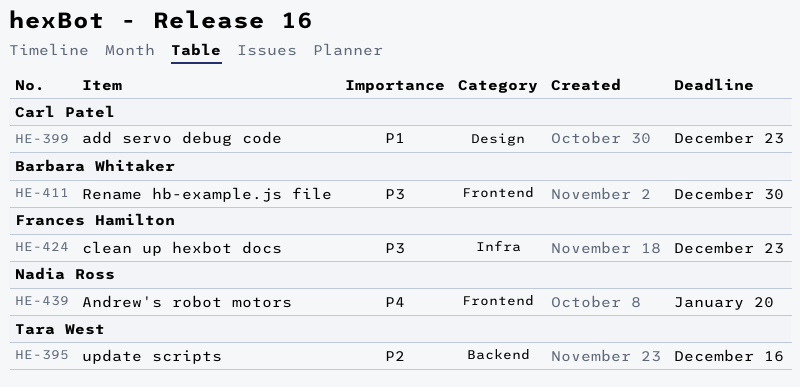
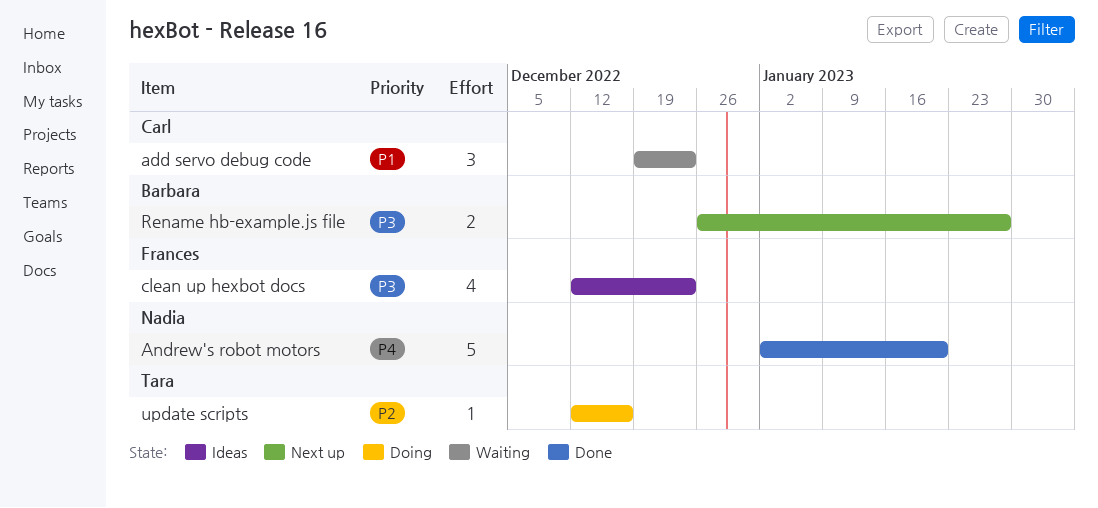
Rename hb-example.js file, due: Dec 30 -> Jan 27

